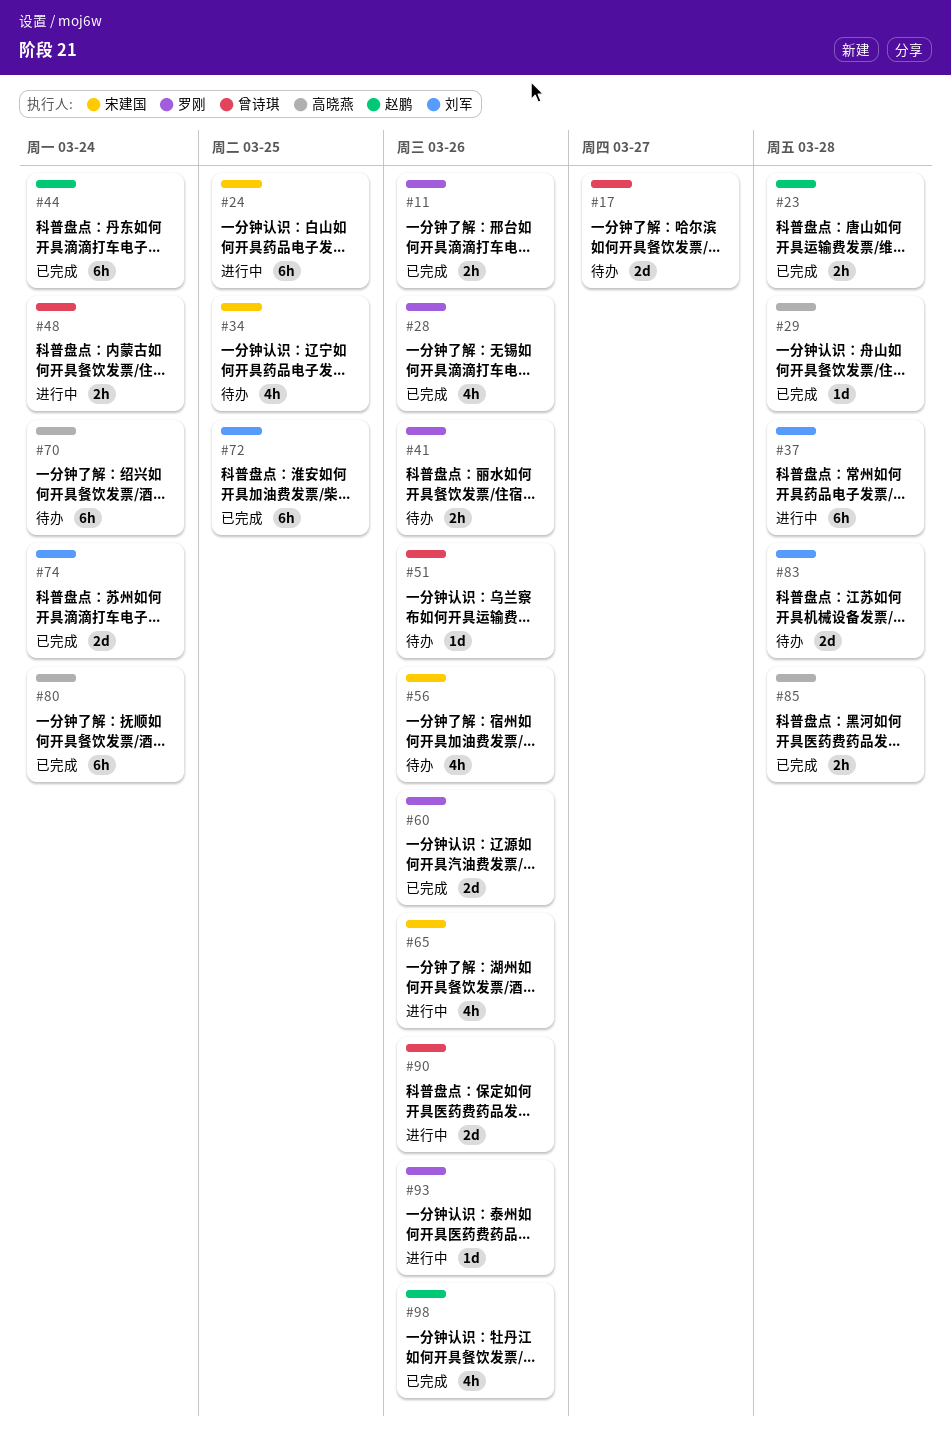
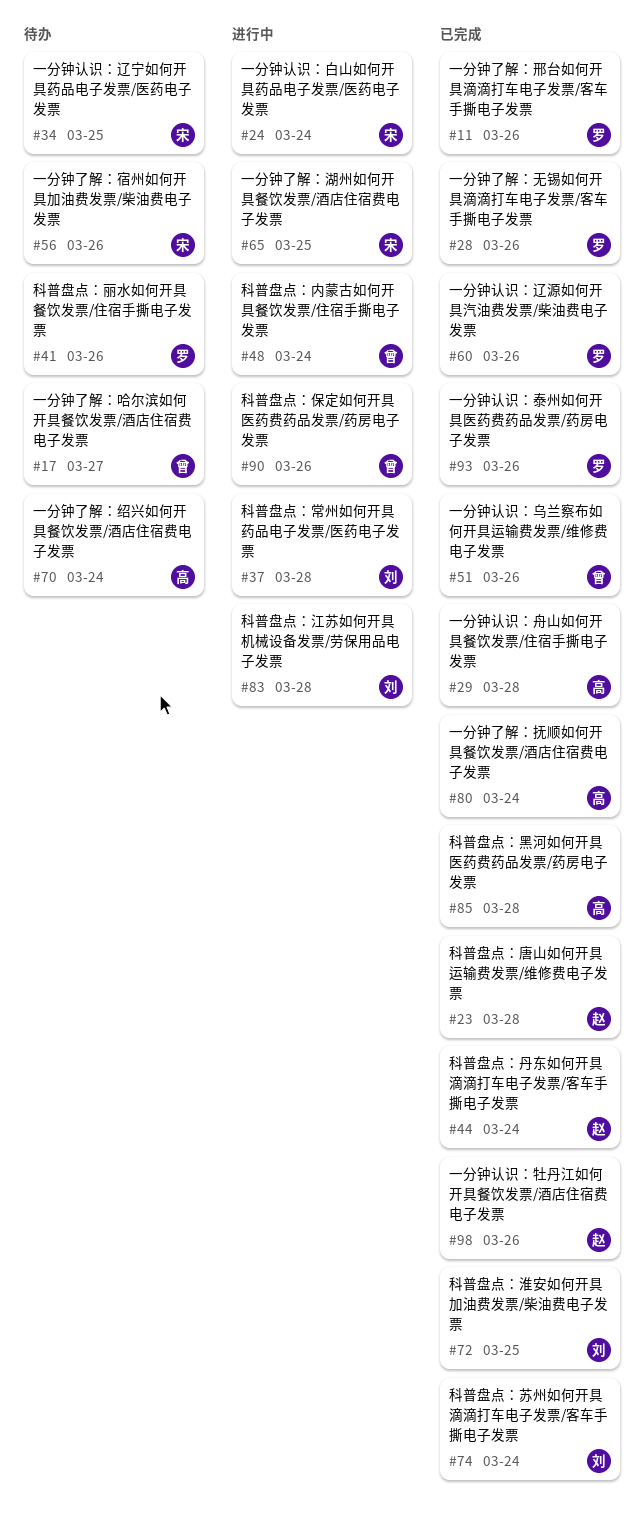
#24, due: Mar 25 -> Mar 24
#51, status: 待办 -> 已完成
#65, due: Mar 26 -> Mar 25
#83, status: 待办 -> 进行中
#93, status: 进行中 -> 已完成

